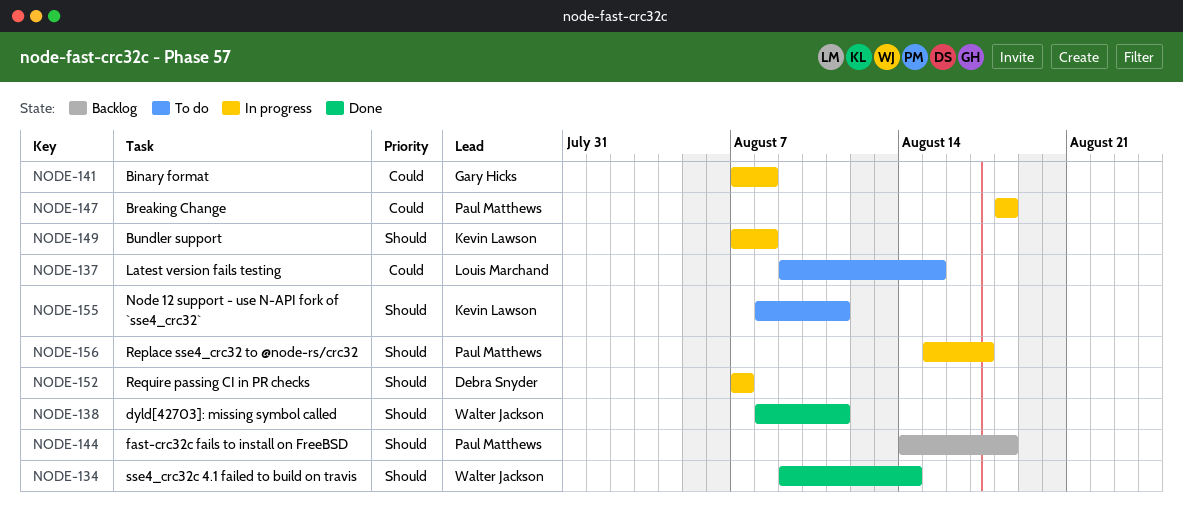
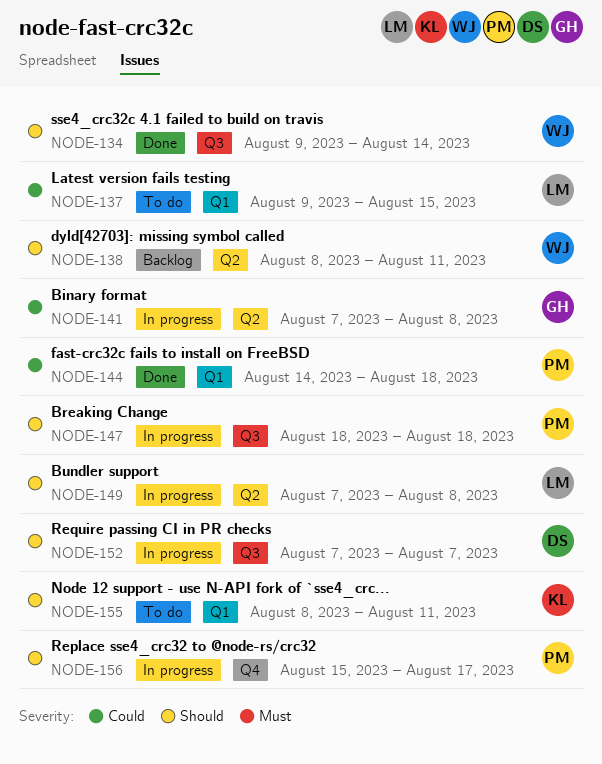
NODE-138, status: Done -> Backlog
NODE-144, status: Backlog -> Done
NODE-144, priority: Should -> Could
NODE-147, priority: Could -> Should
NODE-149, owner: Kevin Lawson -> Louis Marchand

